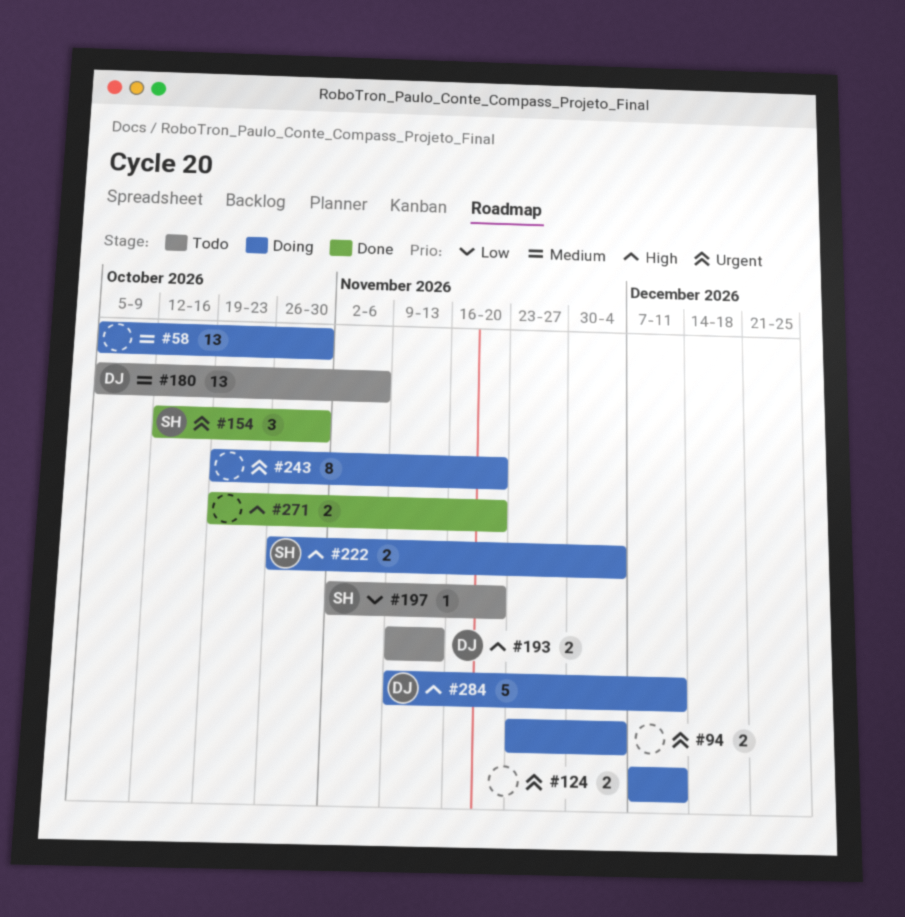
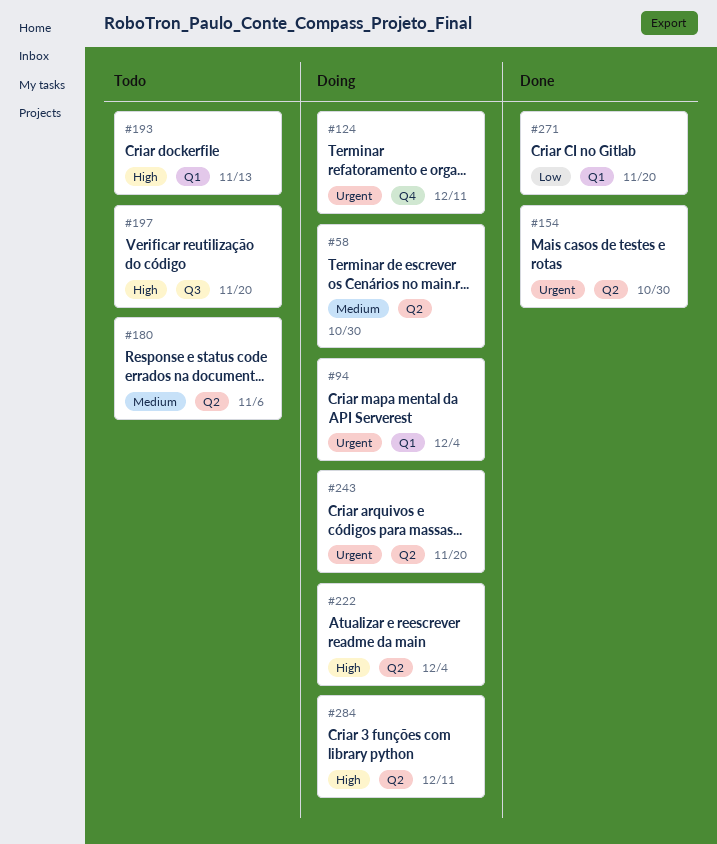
#197, priority: Low -> High
#271, priority: High -> Low

